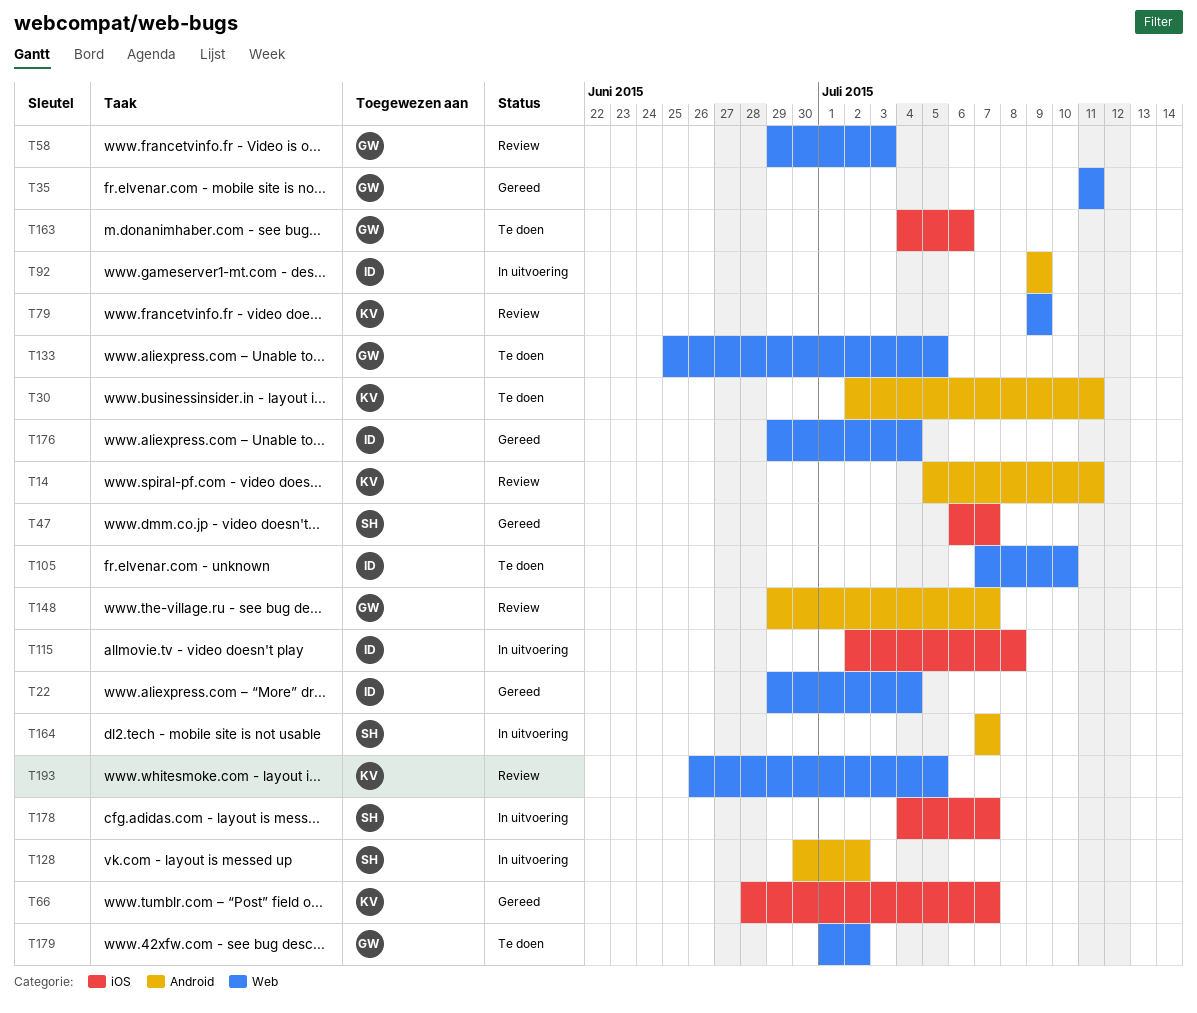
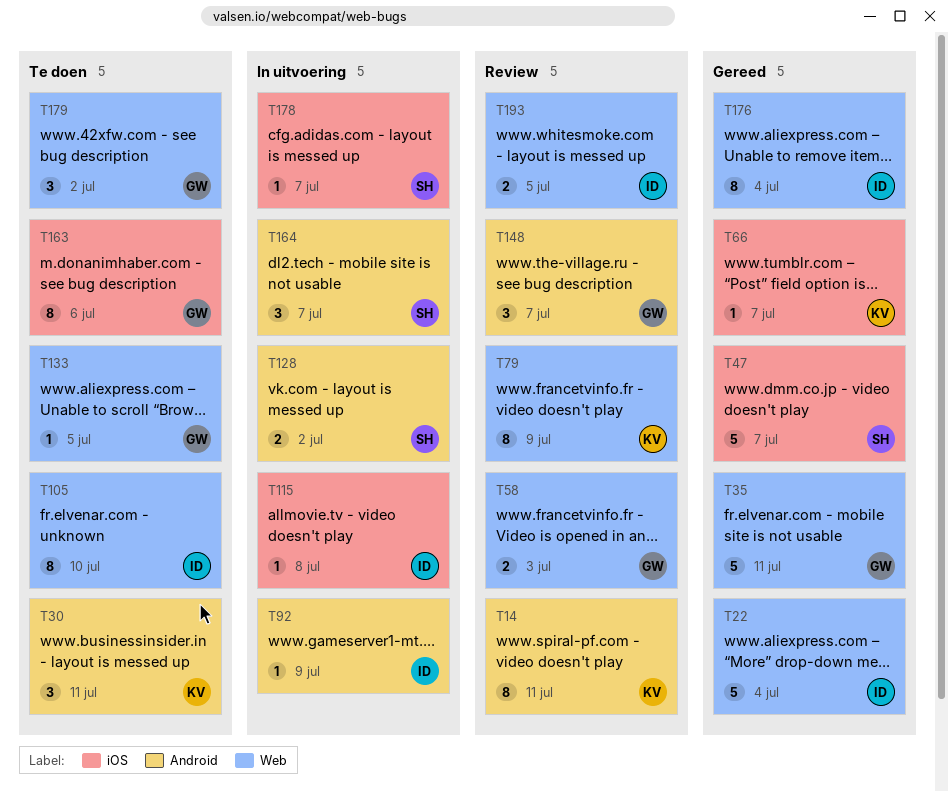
T193, owner: KV -> ID

